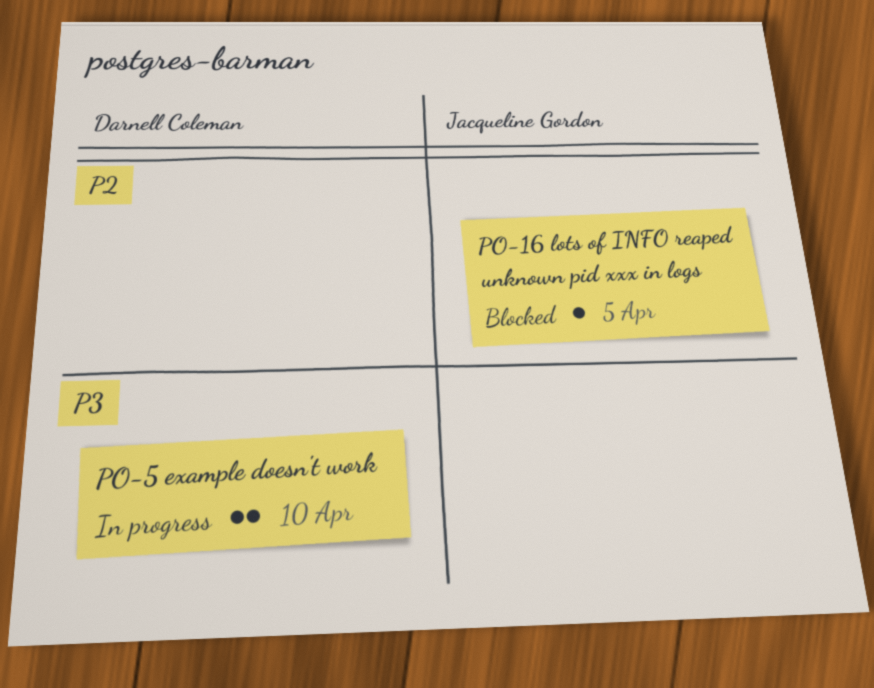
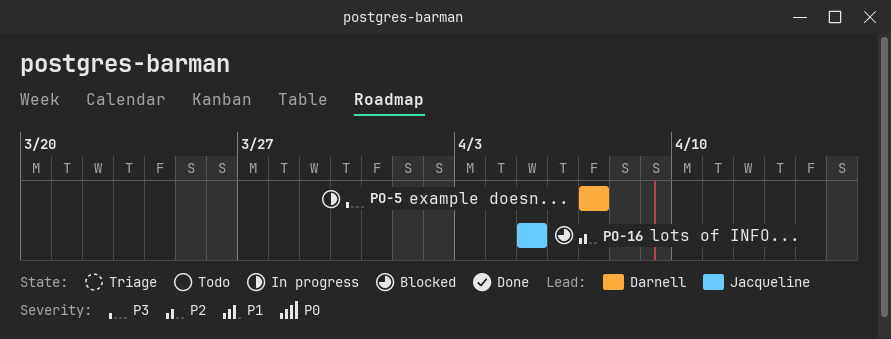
PO-5, due: Apr 10 -> Apr 7

